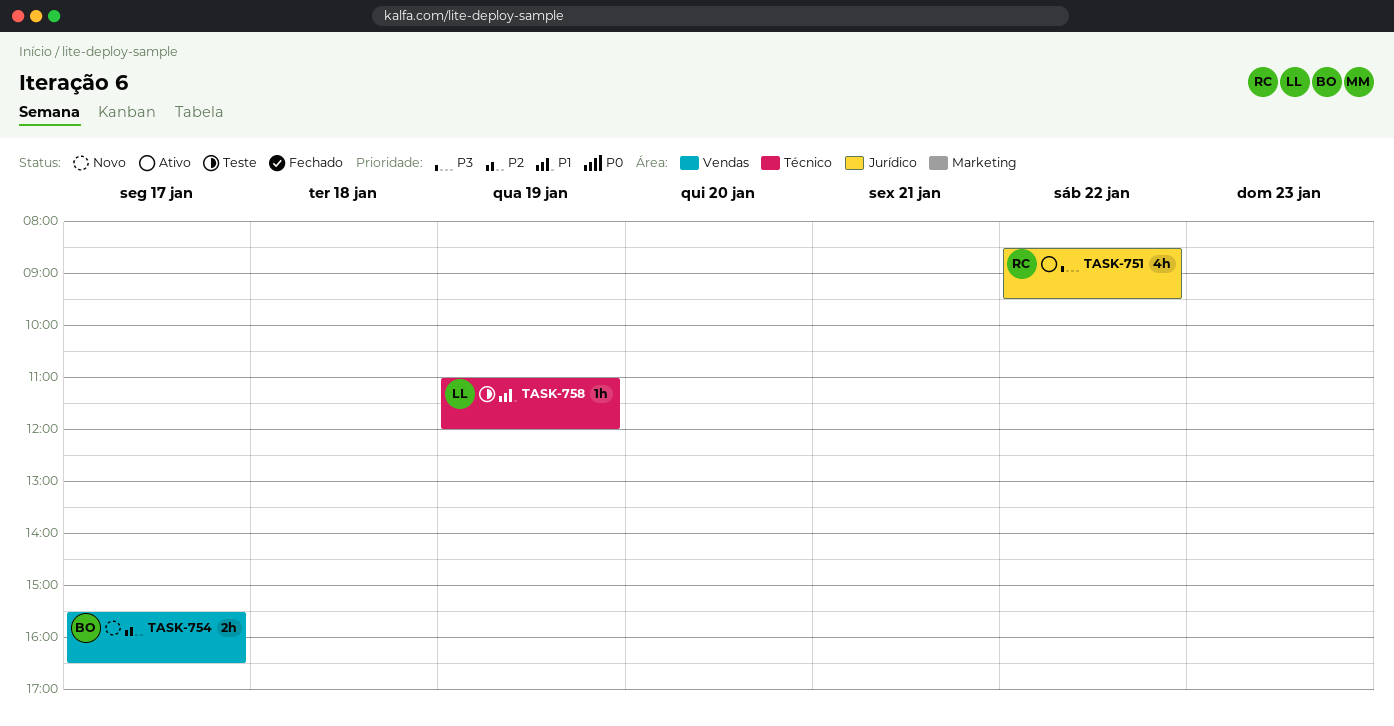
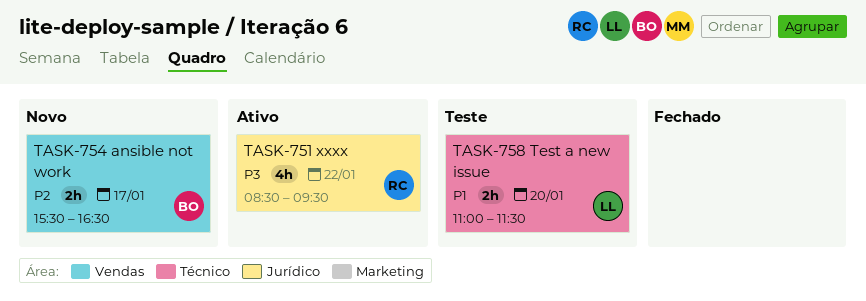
TASK-758, estimate: 1h -> 2h
TASK-758, day: Jan 19 -> Jan 20
TASK-758, ends: 12:00 -> 11:30

